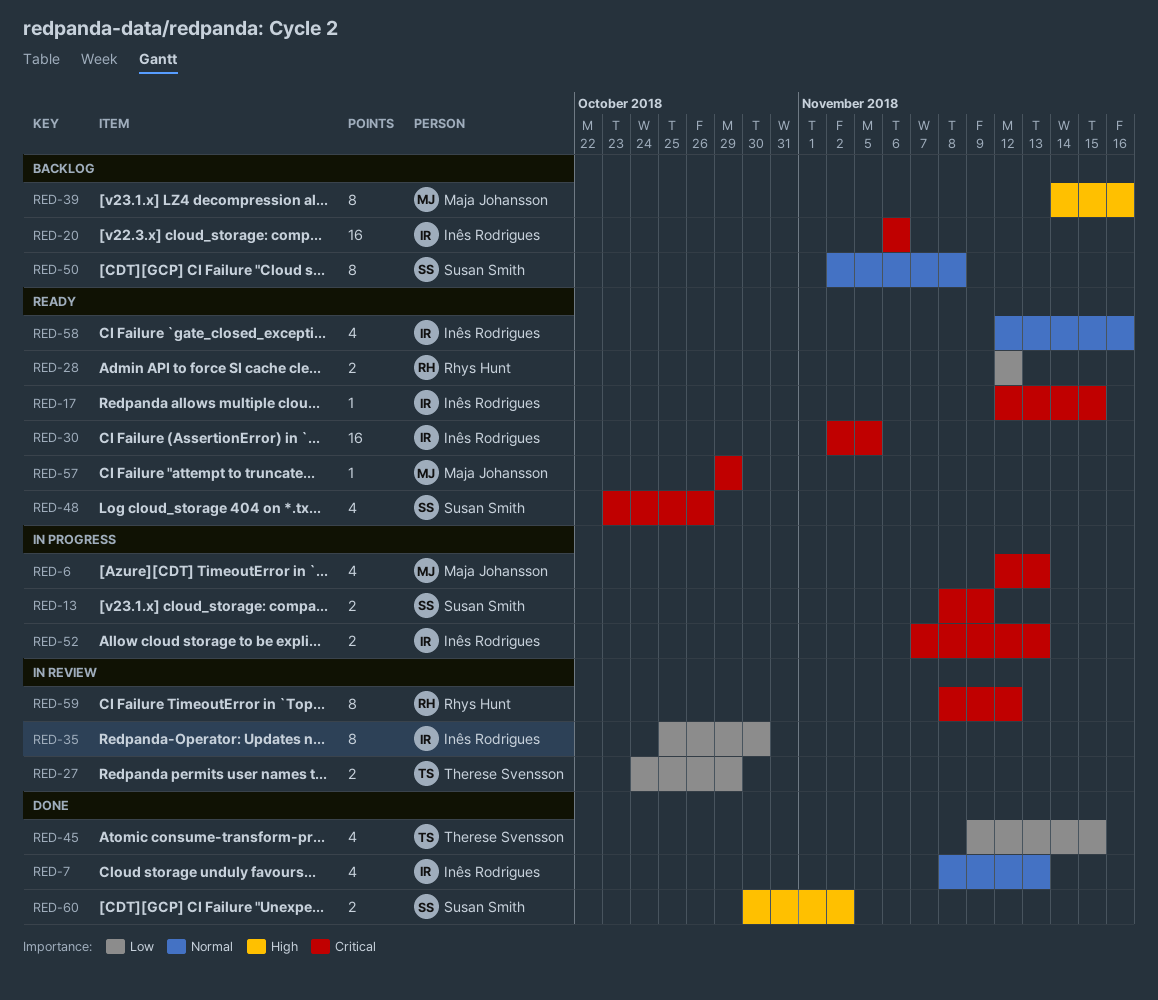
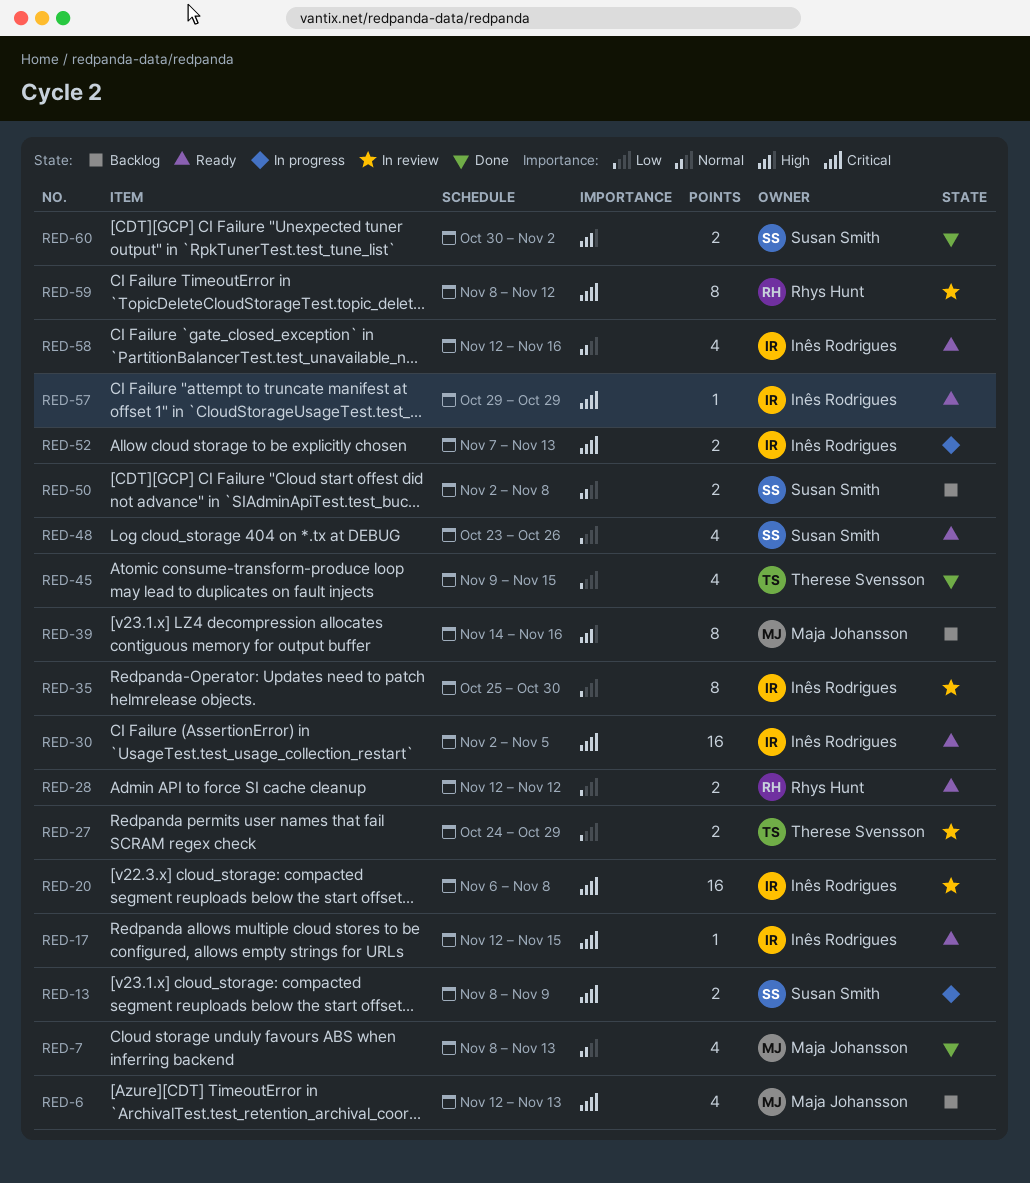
RED-6, status: In progress -> Backlog
RED-7, owner: Inês Rodrigues -> Maja Johansson
RED-20, status: Backlog -> In review
RED-20, due: Nov 6 -> Nov 8
RED-48, priority: Critical -> Low
RED-50, estimate: 8 -> 2
RED-57, owner: Maja Johansson -> Inês Rodrigues

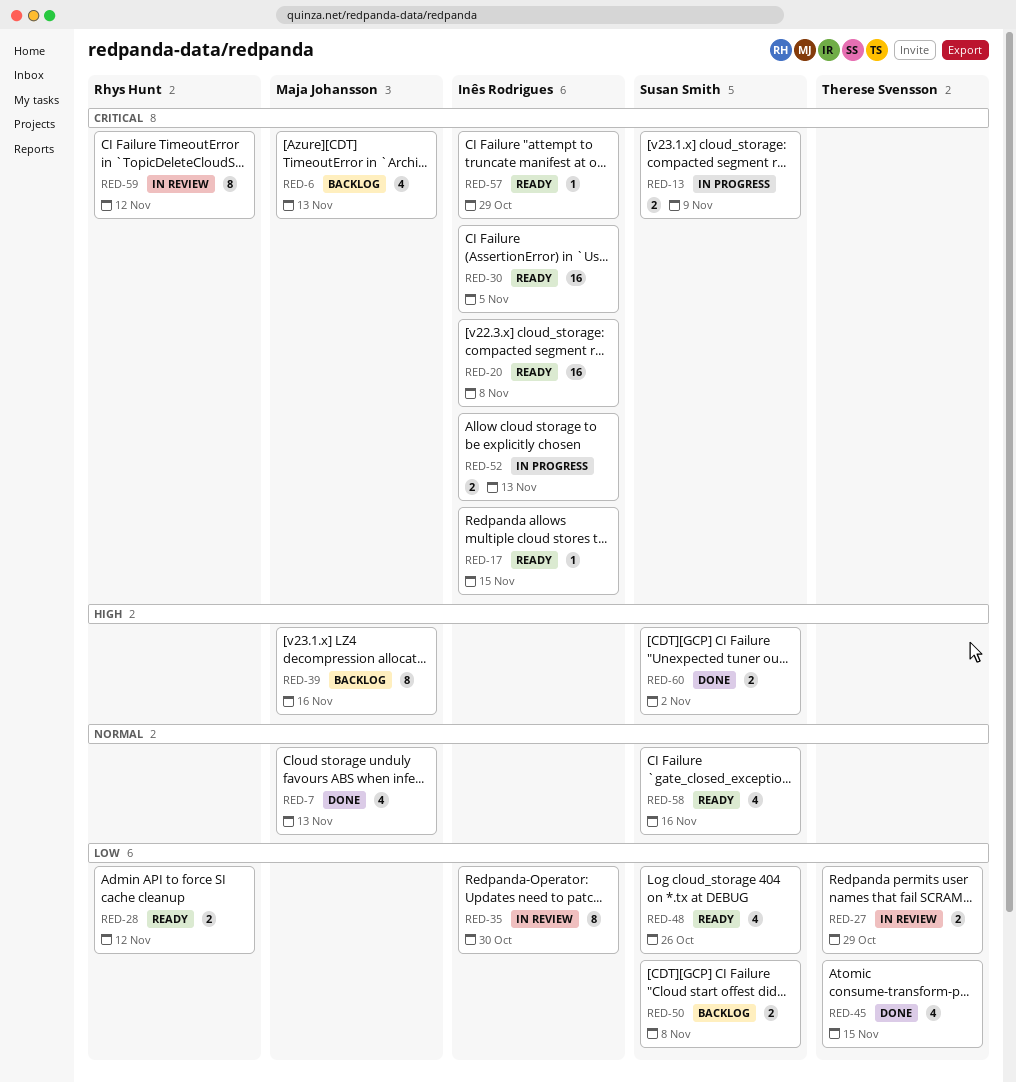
RED-20, status: In review -> Ready
RED-50, priority: Normal -> Low
RED-58, owner: Inês Rodrigues -> Susan Smith

